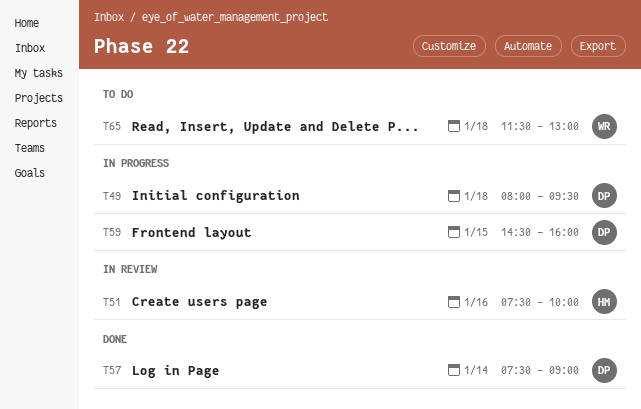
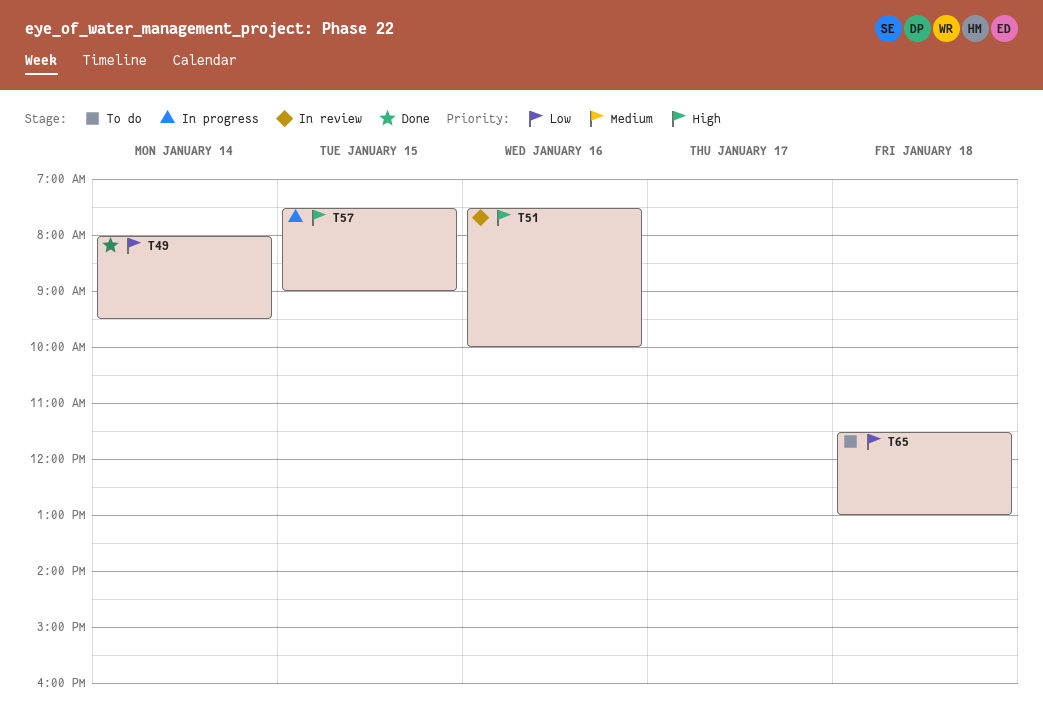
T49, status: In progress -> Done
T49, day: Jan 18 -> Jan 14
T57, status: Done -> In progress
T57, day: Jan 14 -> Jan 15
T59: present -> none

